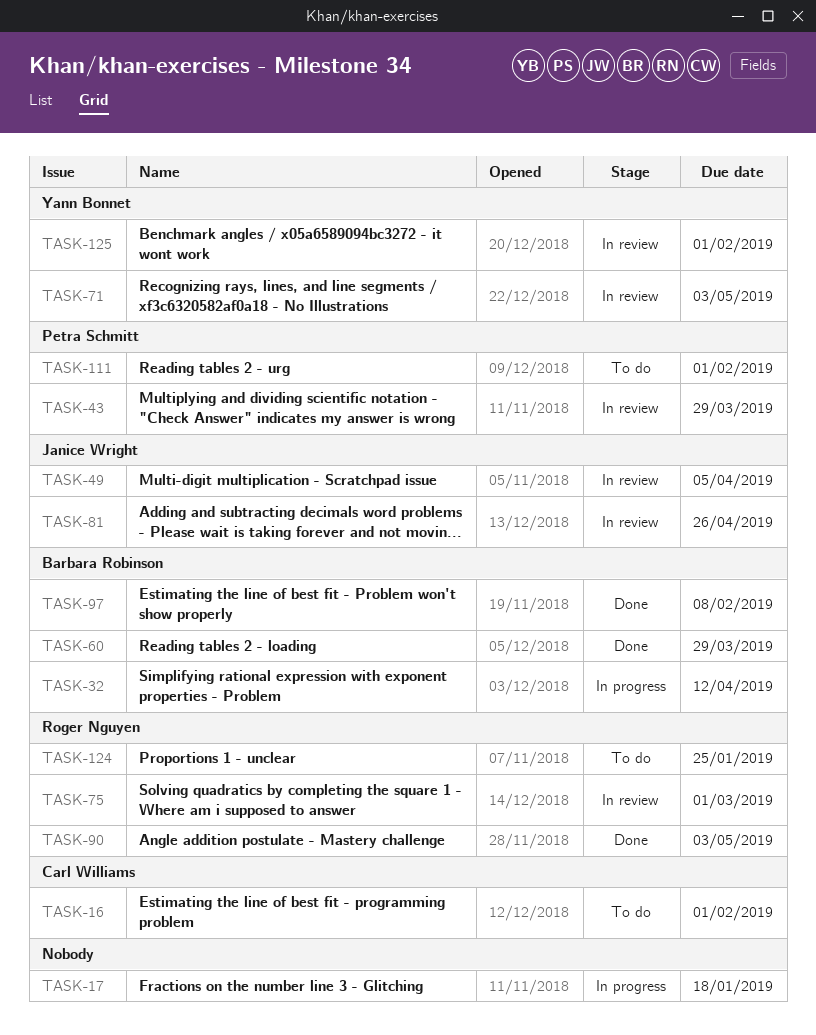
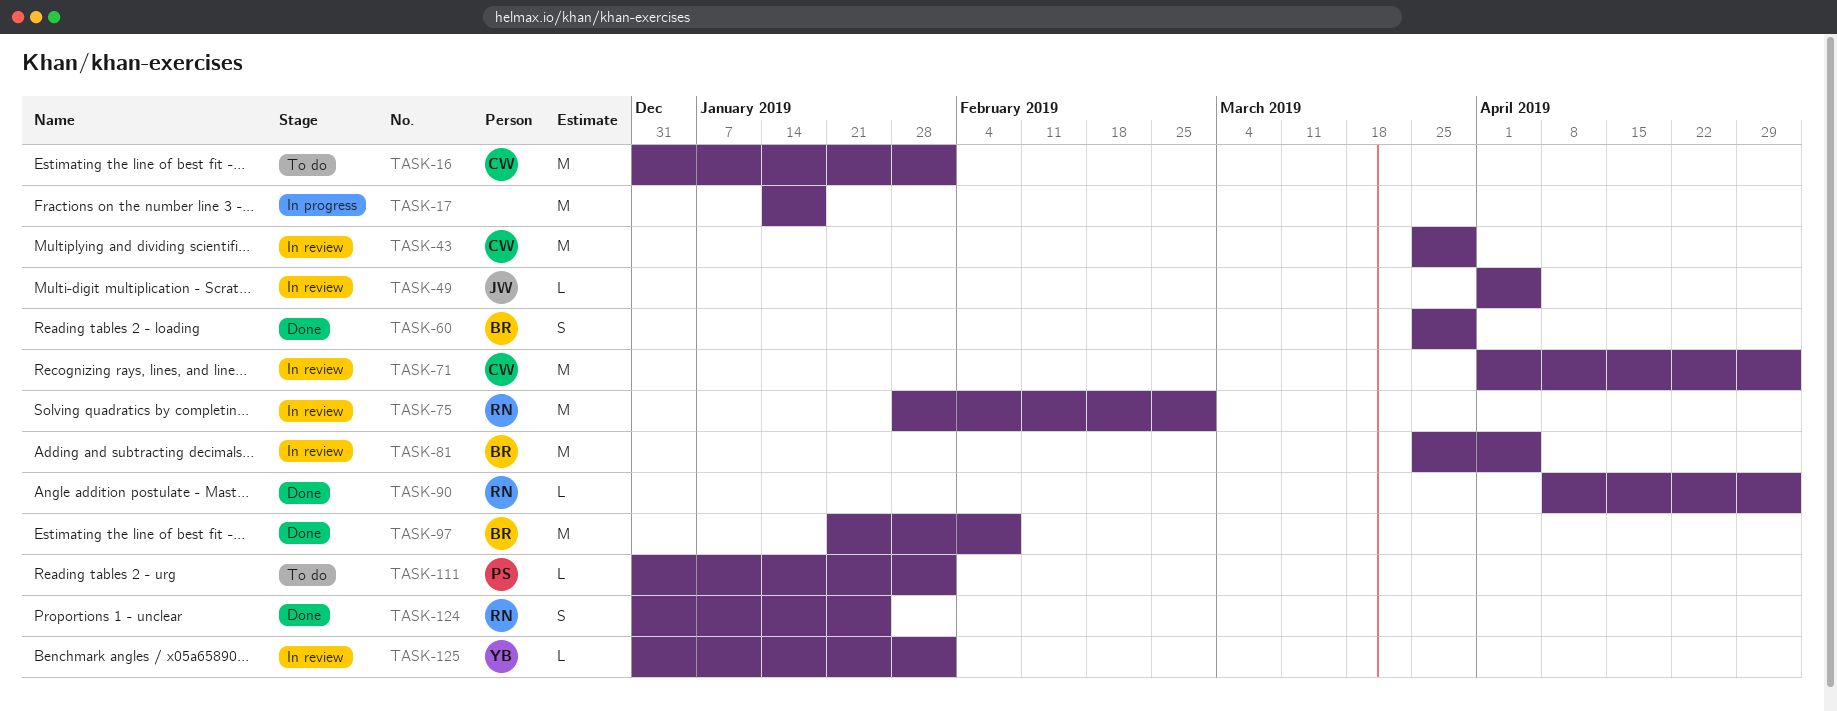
TASK-32: present -> none
TASK-43, owner: Petra Schmitt -> Carl Williams
TASK-71, owner: Yann Bonnet -> Carl Williams
TASK-81, owner: Janice Wright -> Barbara Robinson
TASK-81, due: Apr 26 -> Apr 5
TASK-124, status: To do -> Done

